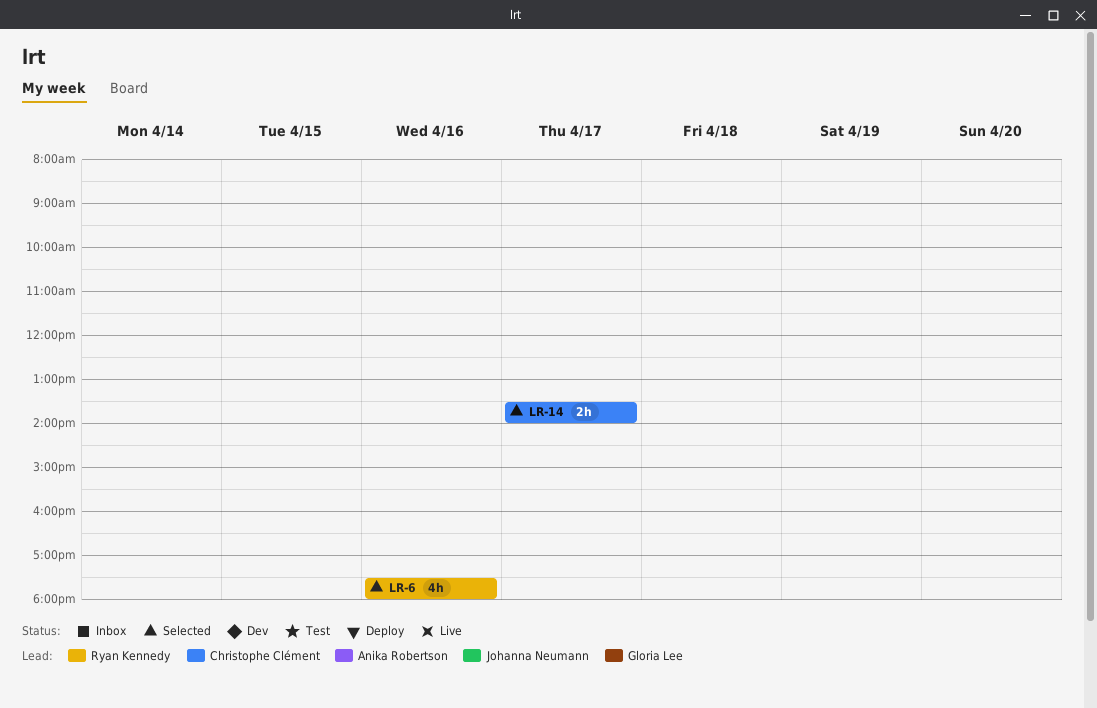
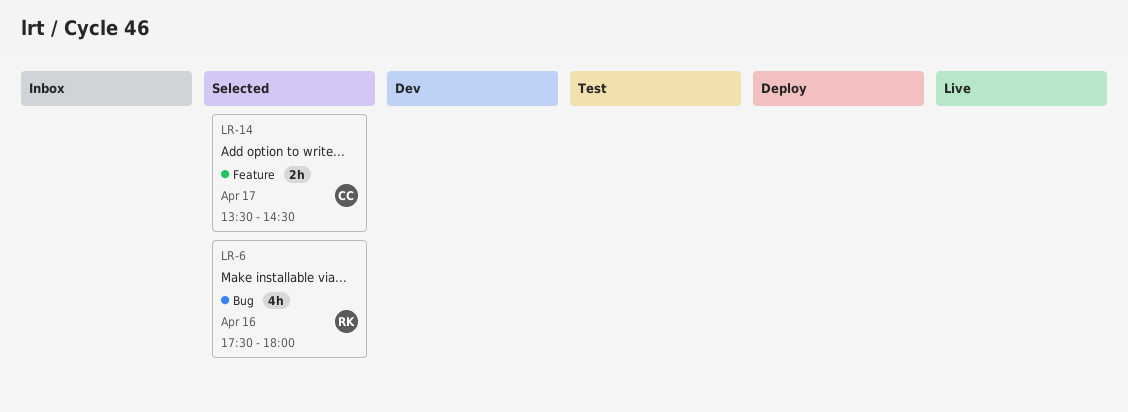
LR-14, ends: 14:00 -> 14:30

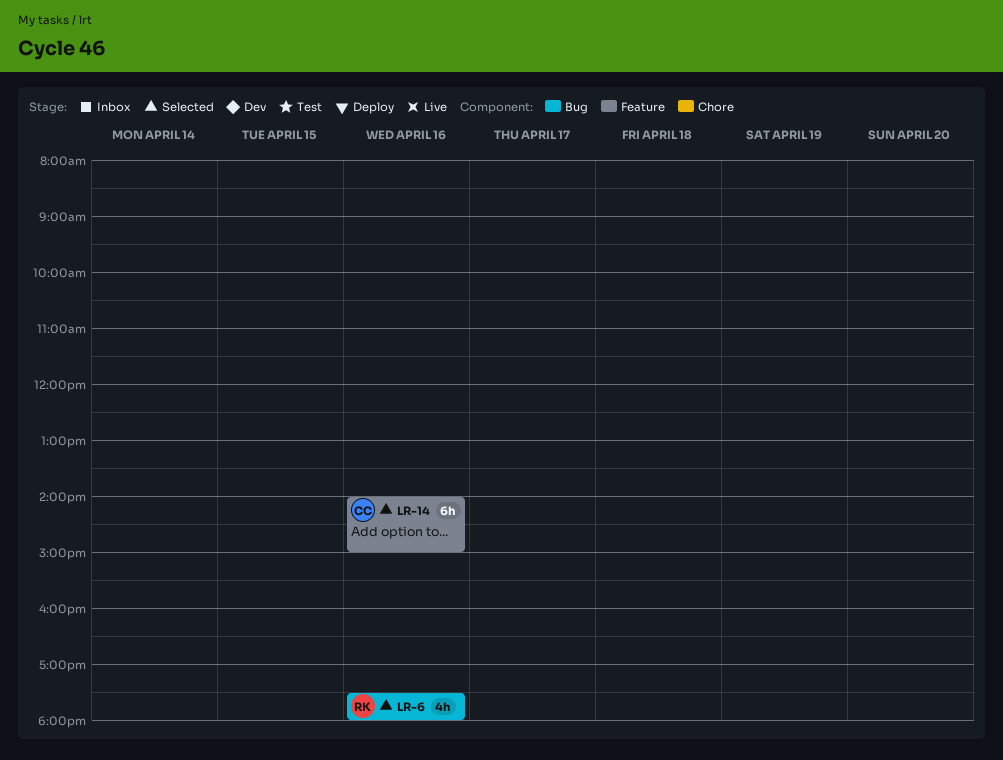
LR-14, estimate: 2h -> 6h
LR-14, day: Apr 17 -> Apr 16
LR-14, begins: 13:30 -> 14:00
LR-14, ends: 14:30 -> 15:00

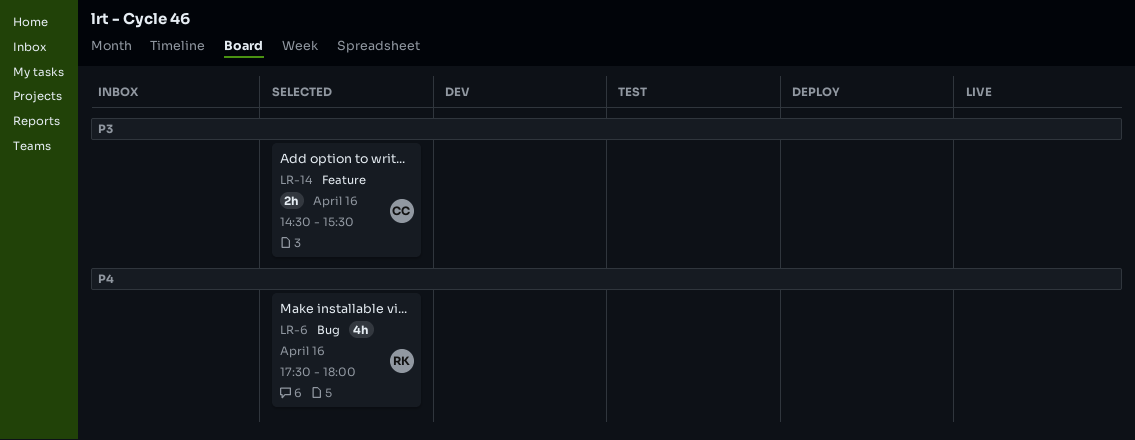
LR-14, estimate: 6h -> 2h
LR-14, begins: 14:00 -> 14:30
LR-14, ends: 15:00 -> 15:30

